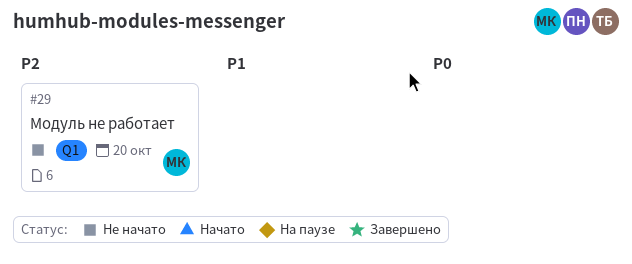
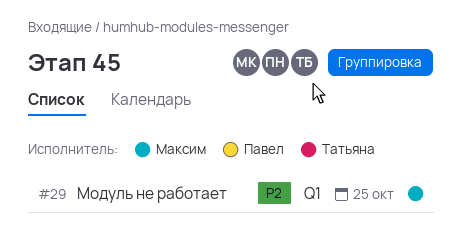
#29, due: Oct 20 -> Oct 25

